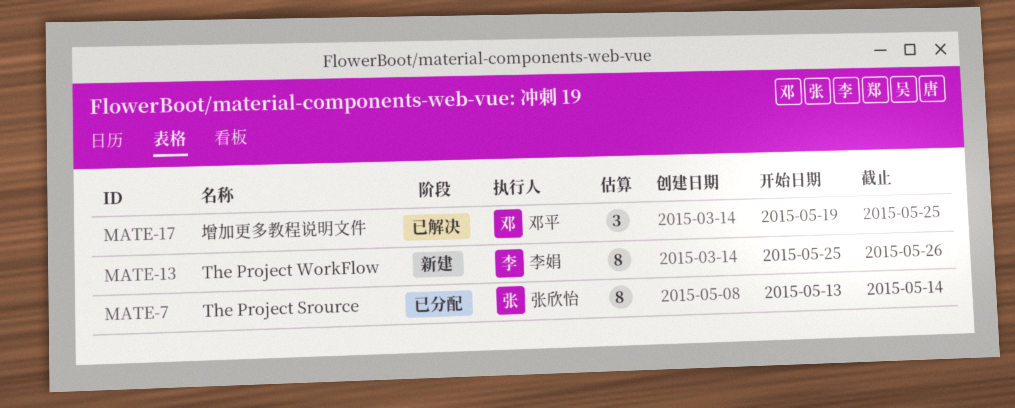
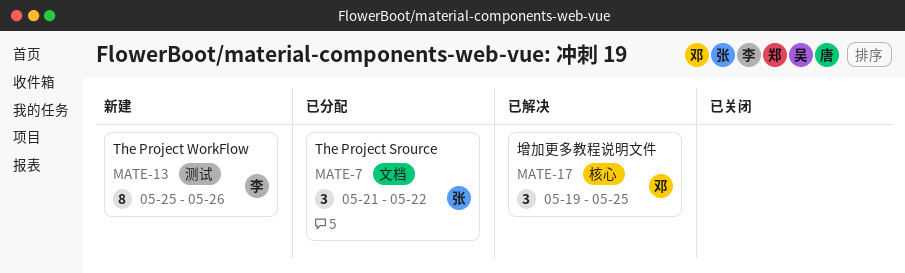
MATE-7, estimate: 8 -> 3
MATE-7, start: May 13 -> May 21
MATE-7, due: May 14 -> May 22

